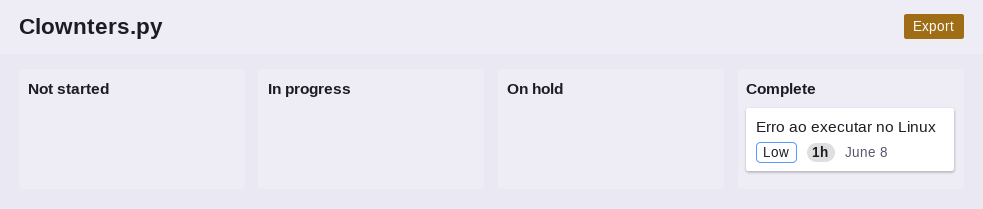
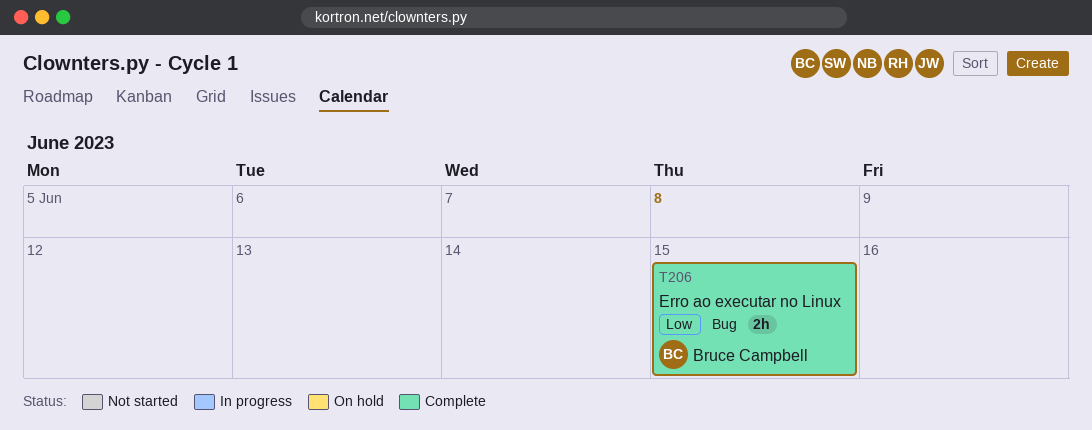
Erro ao executar no Linux, estimate: 1h -> 2h
Erro ao executar no Linux, due: Jun 8 -> Jun 15

